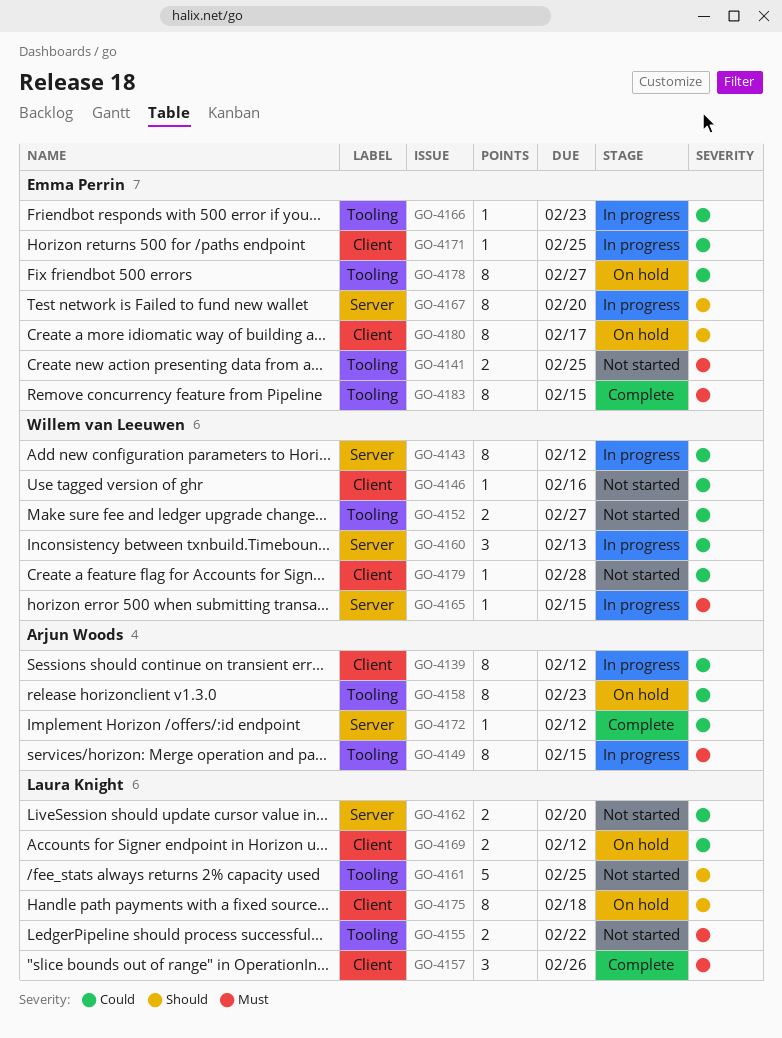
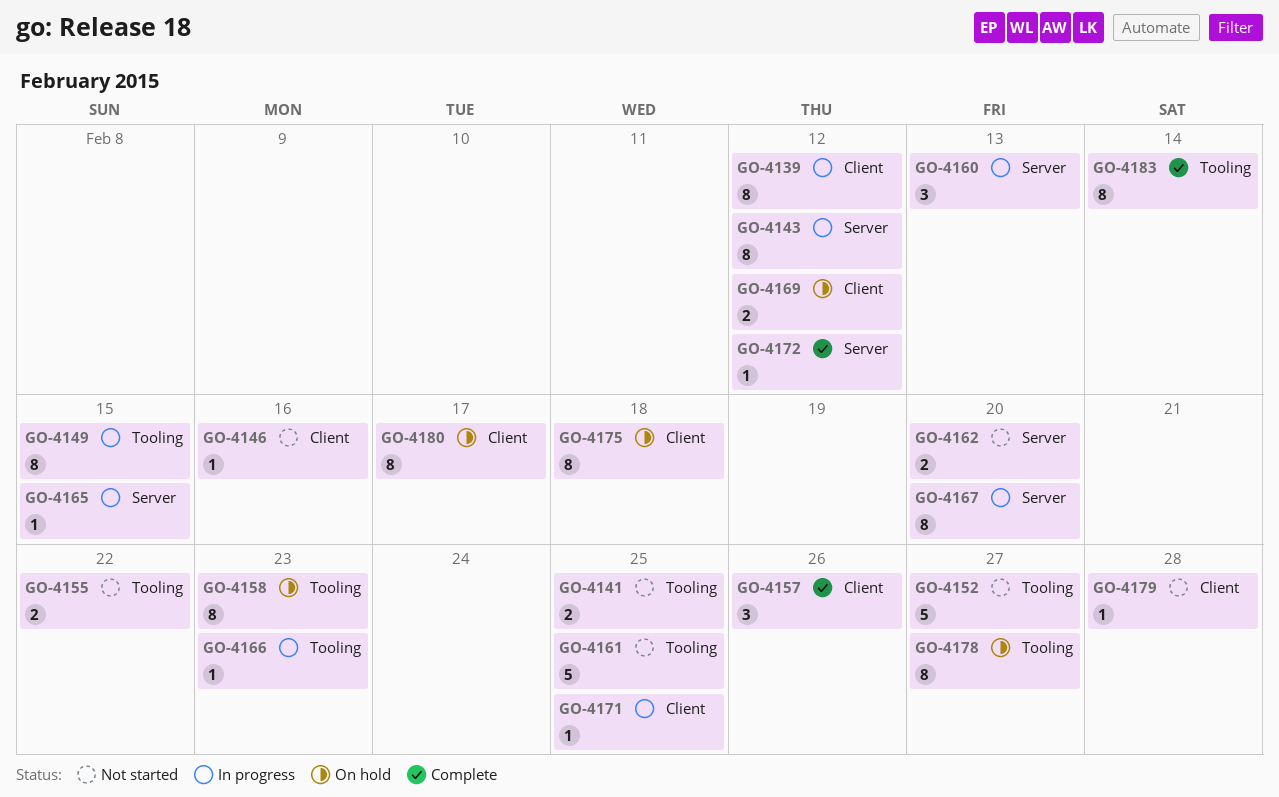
GO-4152, estimate: 2 -> 5
GO-4183, due: Feb 15 -> Feb 14

